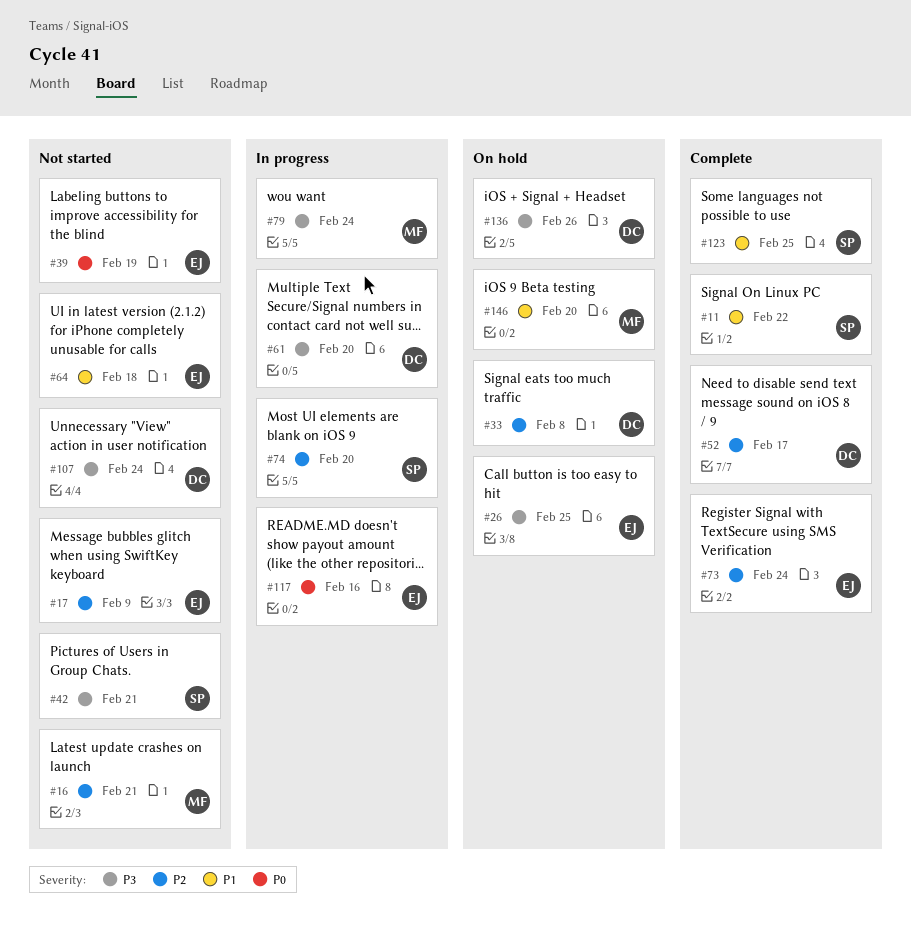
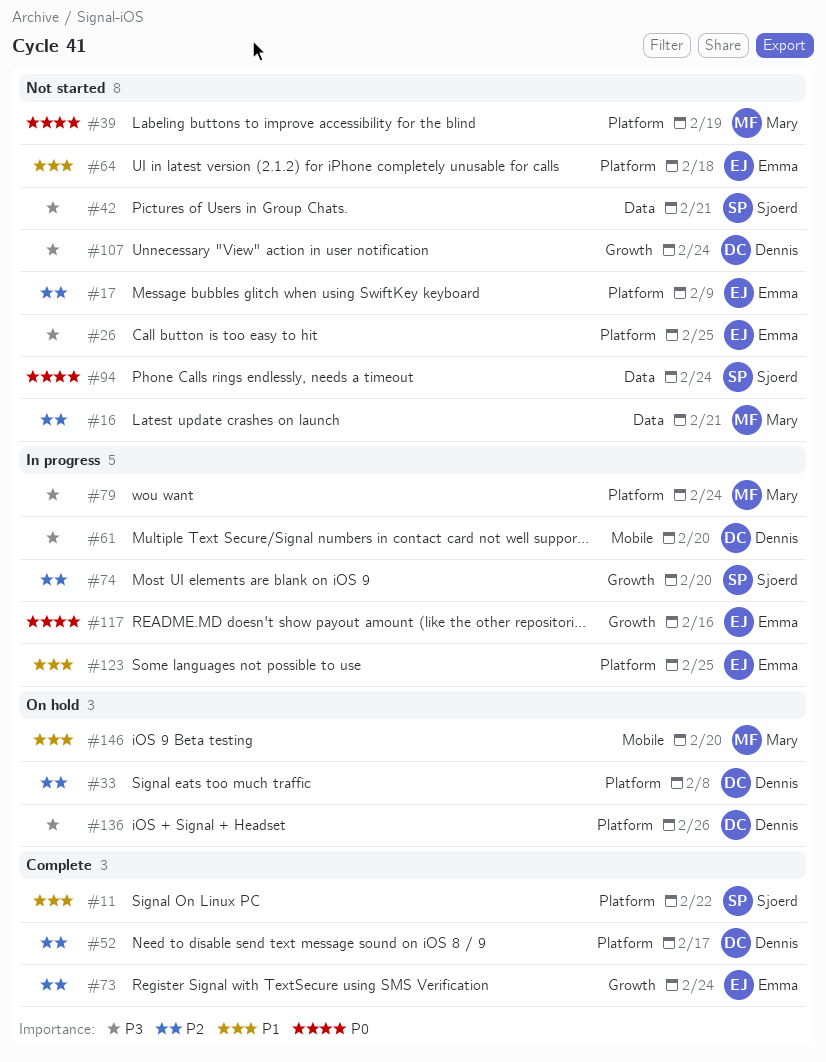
#26, status: On hold -> Not started
#39, owner: Emma -> Mary
#94: none -> present
#123, status: Complete -> In progress
#123, owner: Sjoerd -> Emma

